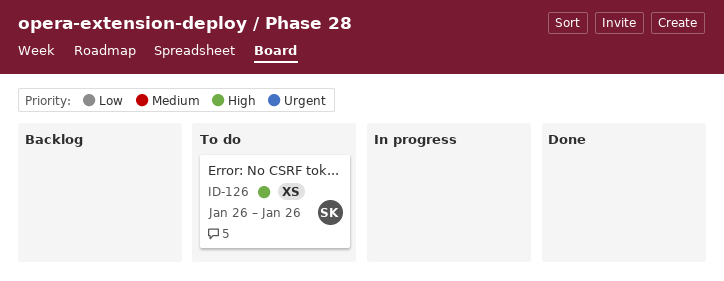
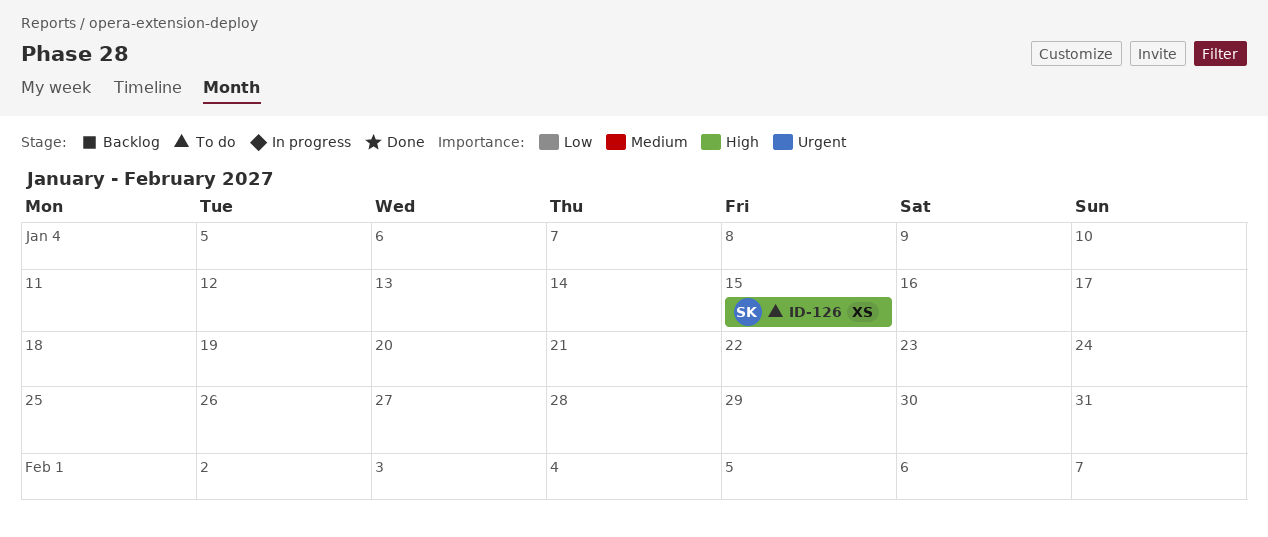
ID-126, start: Jan 26 -> Jan 15
ID-126, due: Jan 26 -> Jan 15

